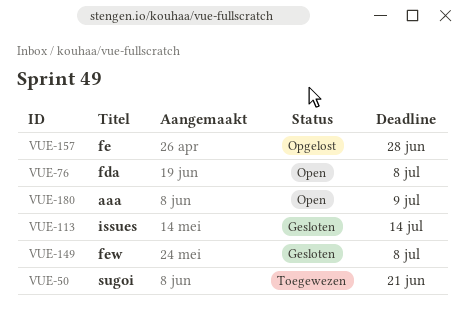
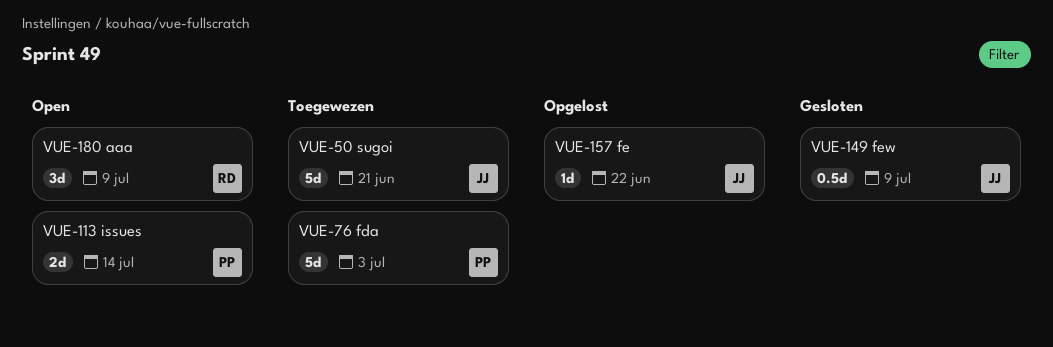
VUE-76, status: Open -> Toegewezen
VUE-76, due: Jul 8 -> Jul 3
VUE-113, status: Gesloten -> Open
VUE-149, due: Jul 8 -> Jul 9
VUE-157, due: Jun 28 -> Jun 22

